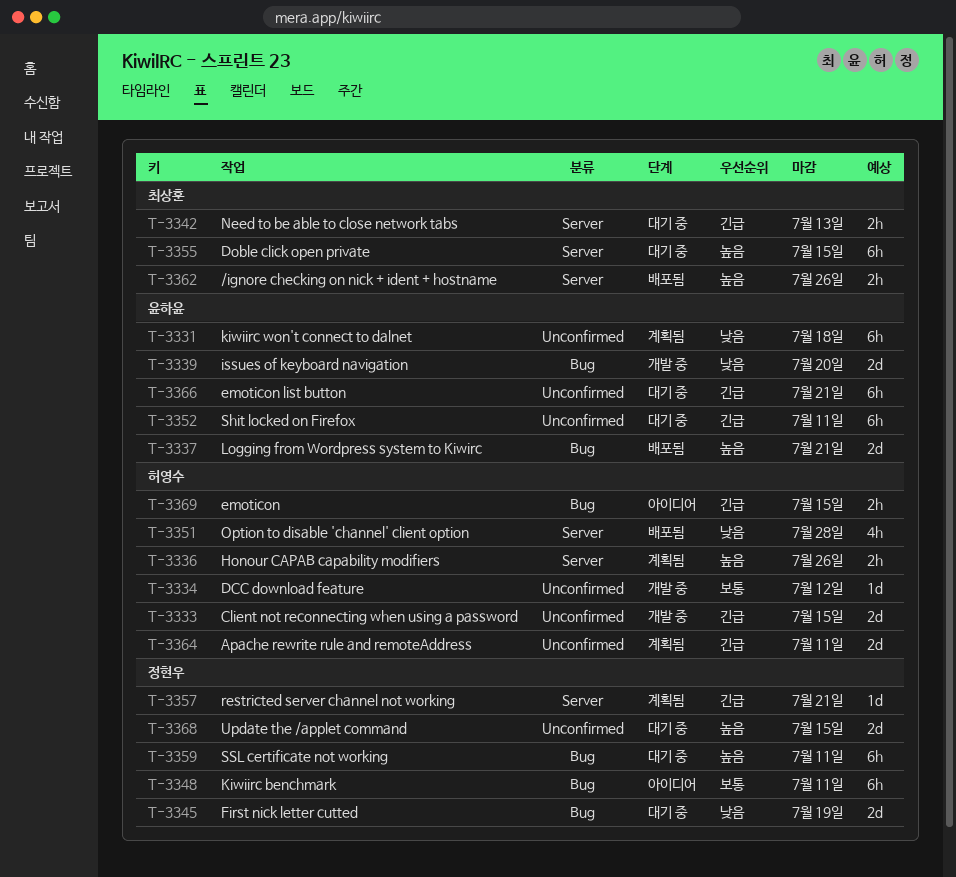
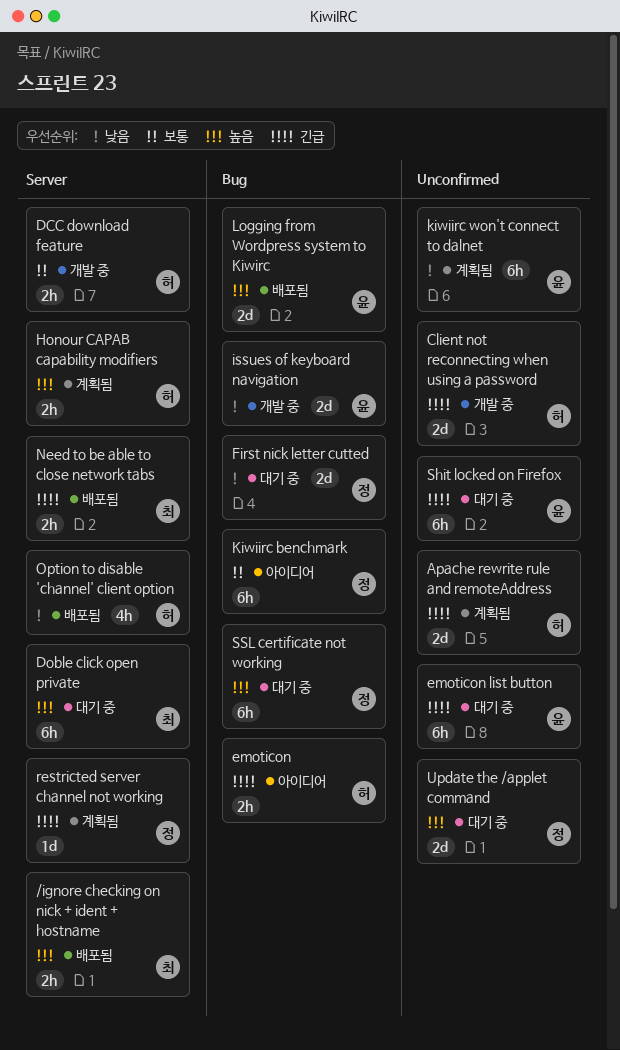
DCC download feature, label: Unconfirmed -> Server
DCC download feature, estimate: 1d -> 2h
Need to be able to close network tabs, status: 대기 중 -> 배포됨

